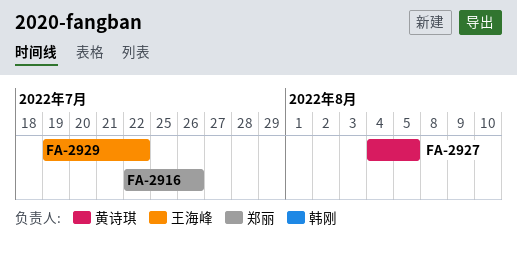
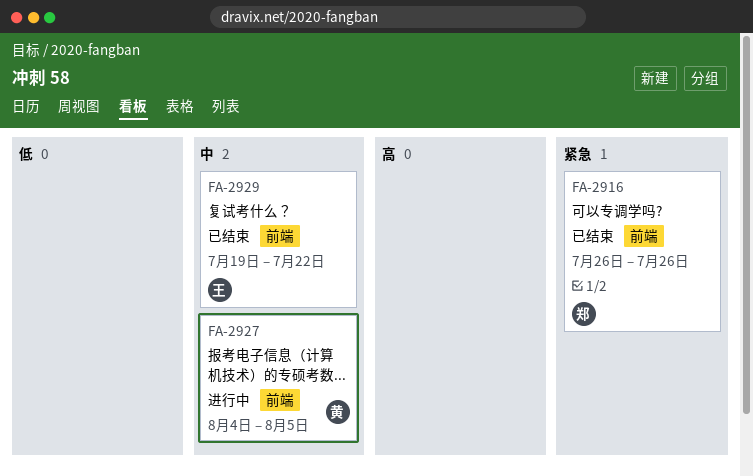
FA-2916, start: Jul 22 -> Jul 26

